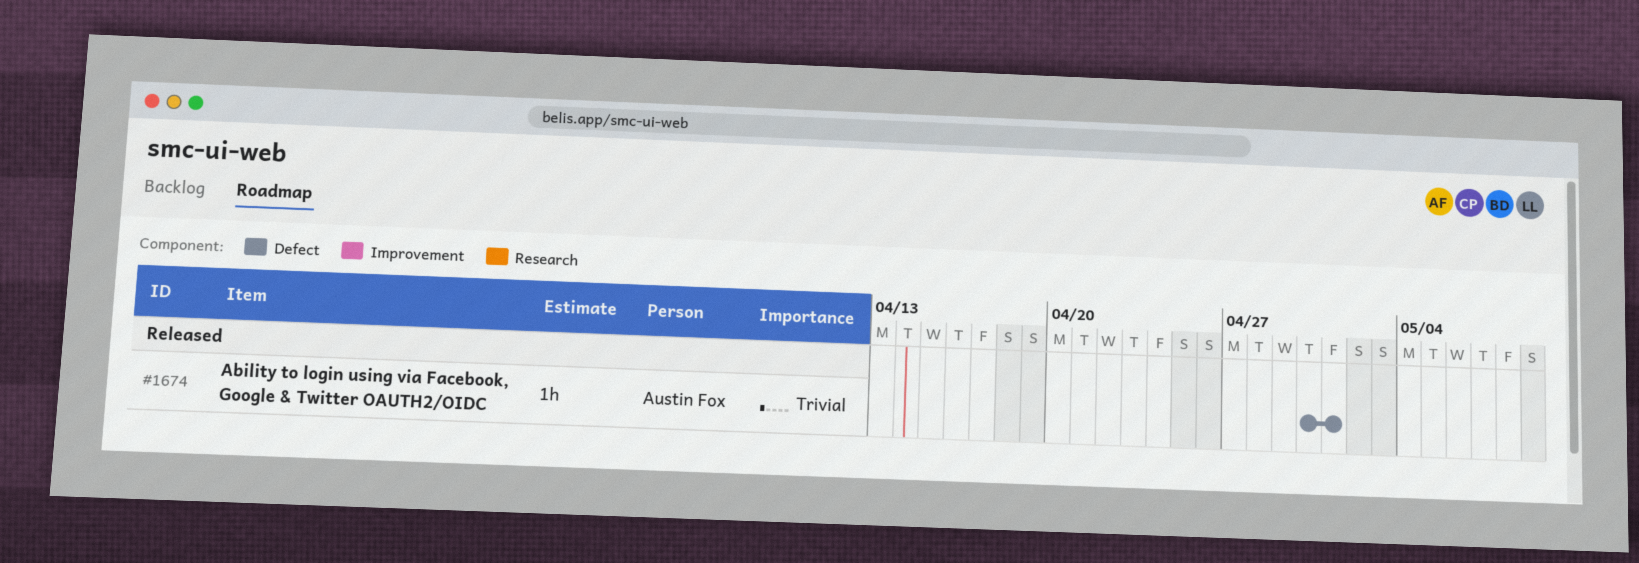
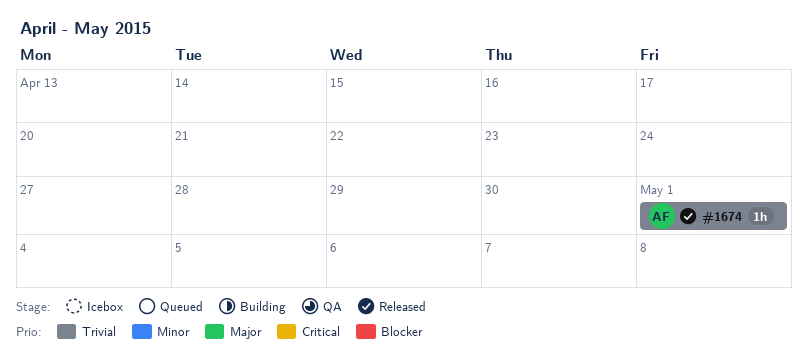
#1674, start: Apr 30 -> May 1

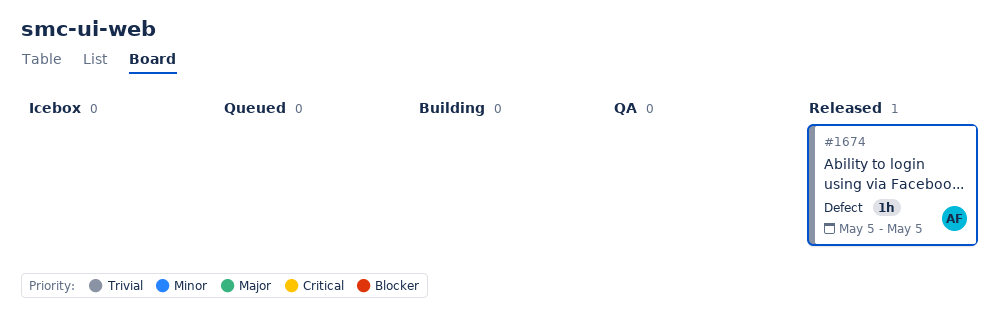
#1674, start: May 1 -> May 5
#1674, due: May 1 -> May 5

